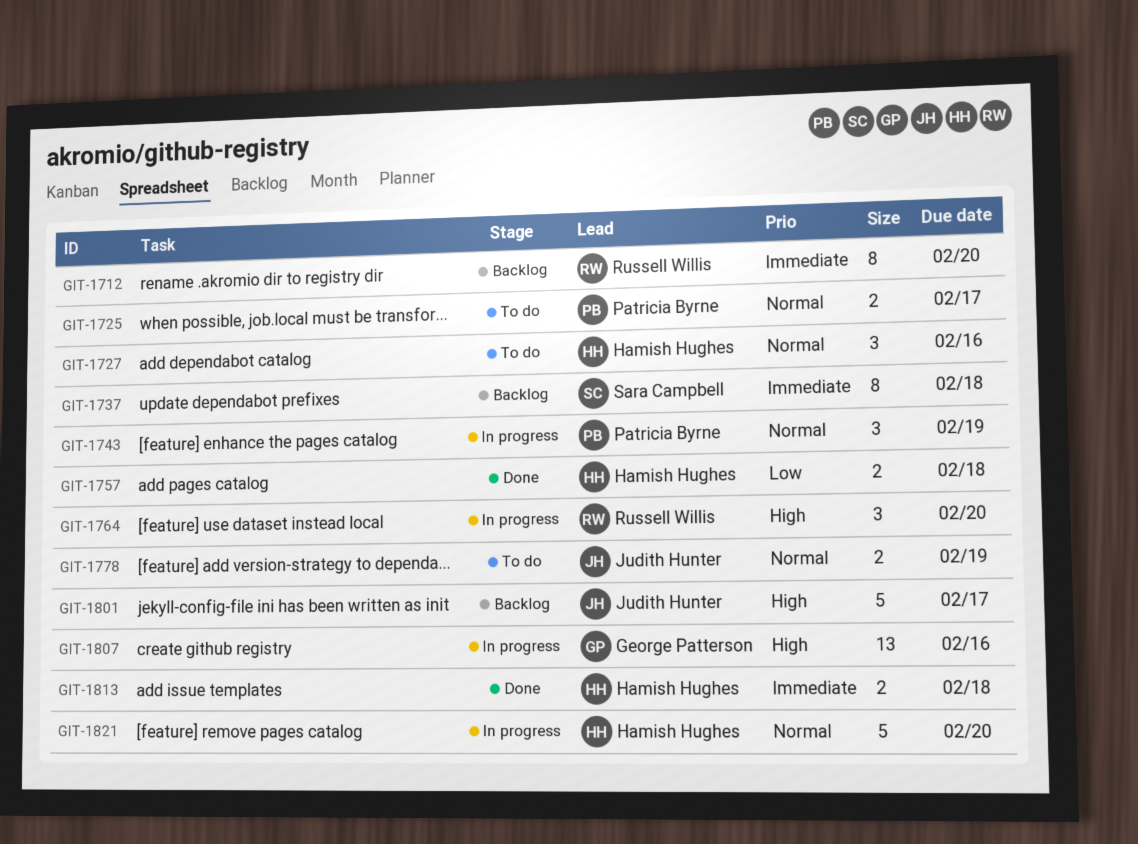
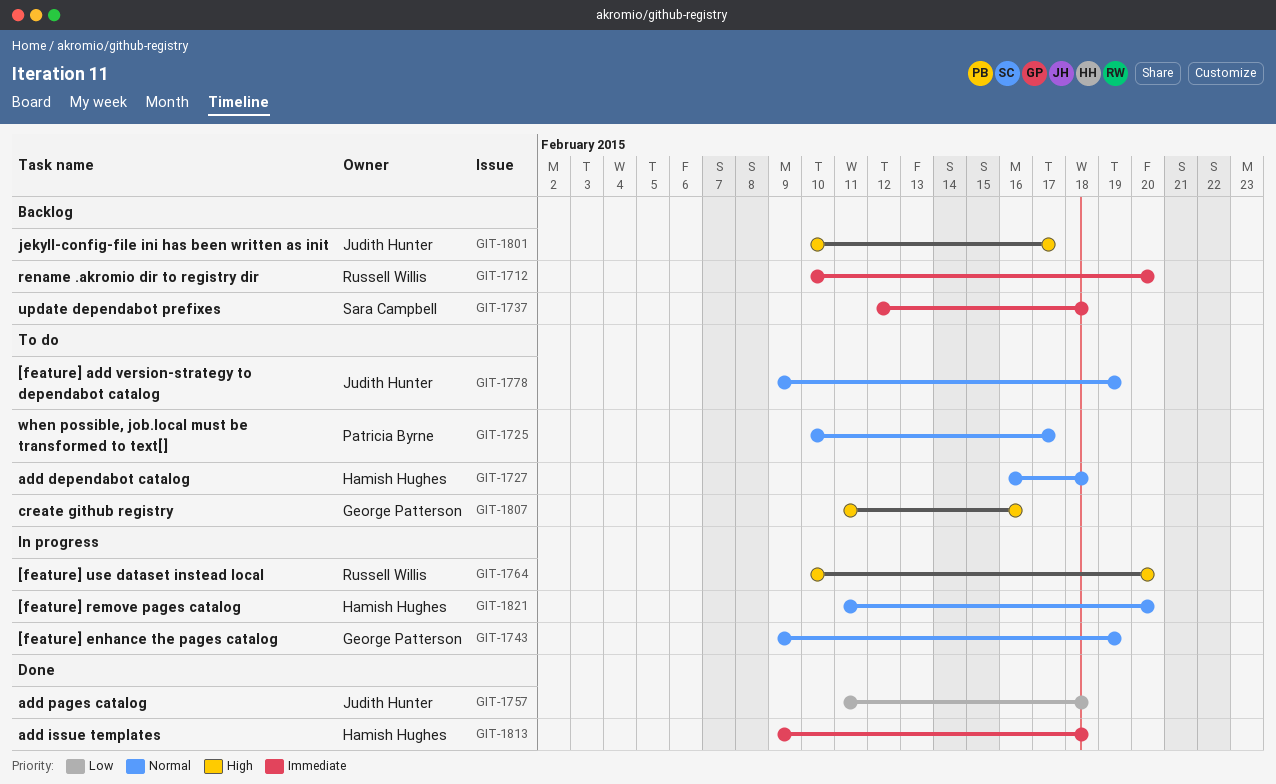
GIT-1727, due: Feb 16 -> Feb 18
GIT-1743, owner: Patricia Byrne -> George Patterson
GIT-1757, owner: Hamish Hughes -> Judith Hunter
GIT-1807, status: In progress -> To do

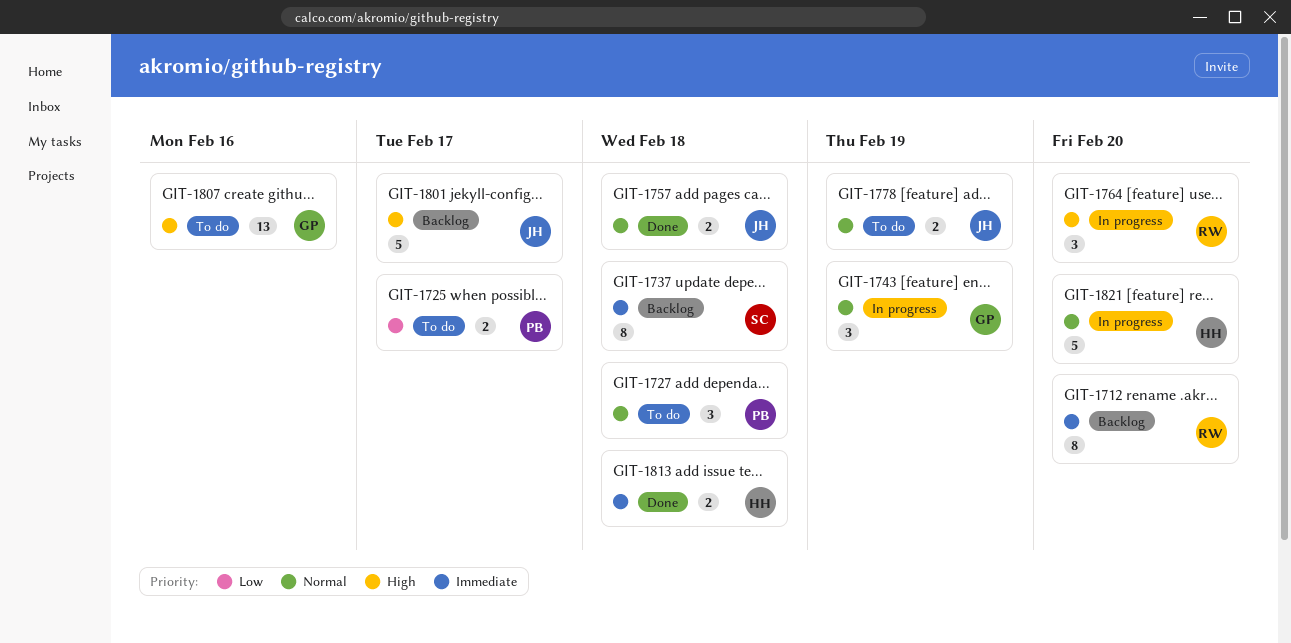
GIT-1725, priority: Normal -> Low
GIT-1727, owner: Hamish Hughes -> Patricia Byrne
GIT-1757, priority: Low -> Normal

